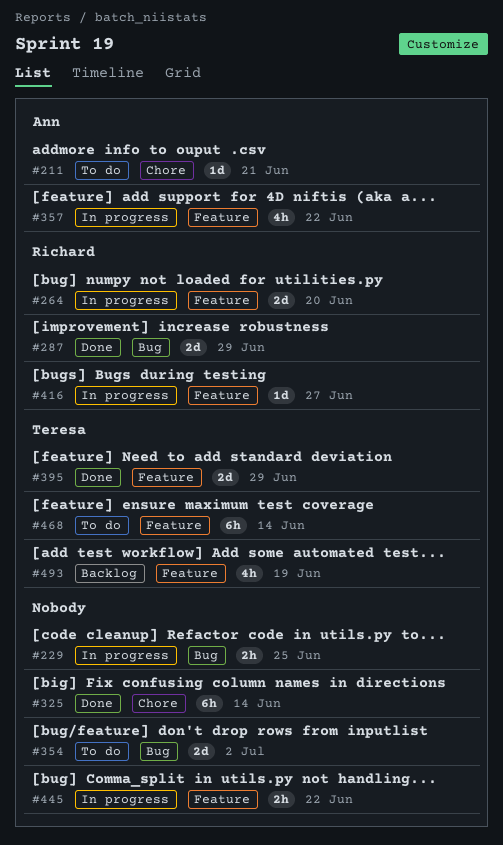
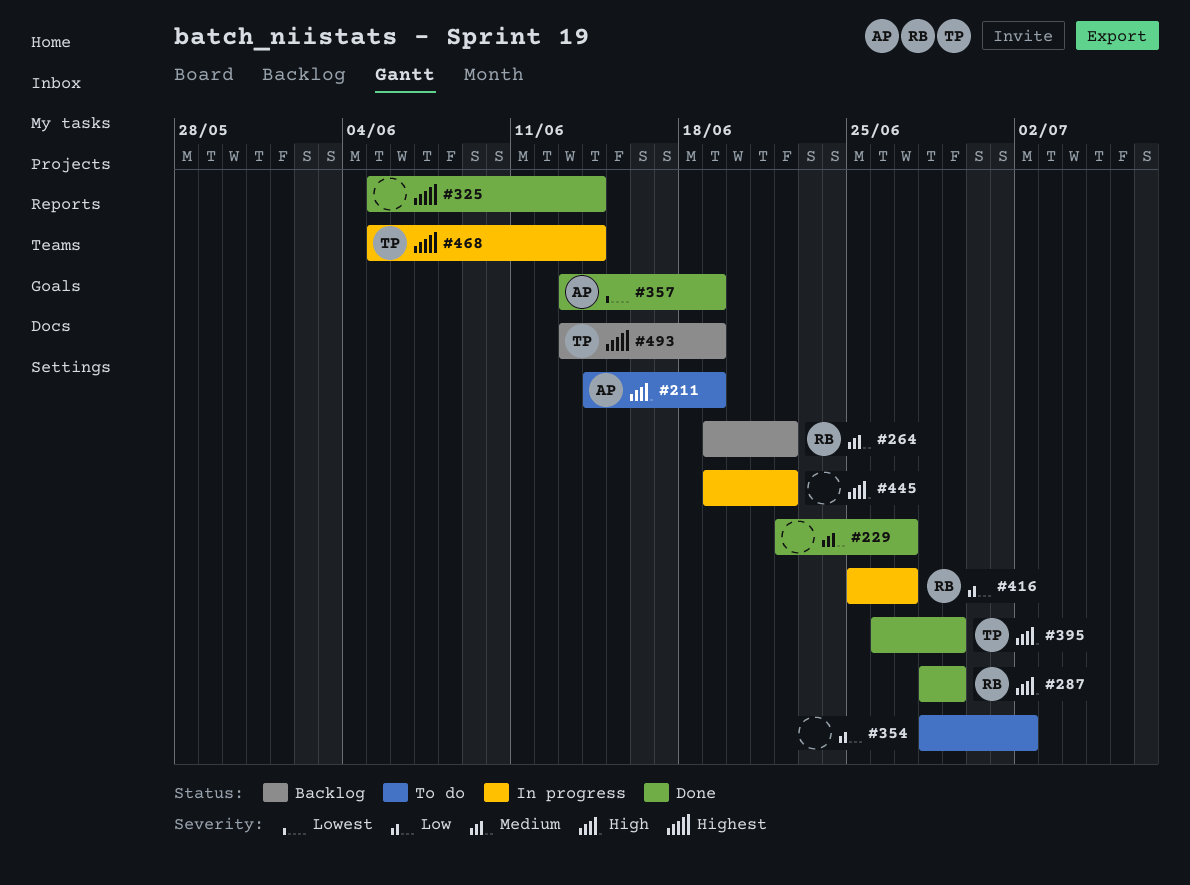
#211, due: Jun 21 -> Jun 19
#229, status: In progress -> Done
#229, due: Jun 25 -> Jun 27
#264, status: In progress -> Backlog
#264, due: Jun 20 -> Jun 22
#357, status: In progress -> Done
#357, due: Jun 22 -> Jun 19
#468, status: To do -> In progress

